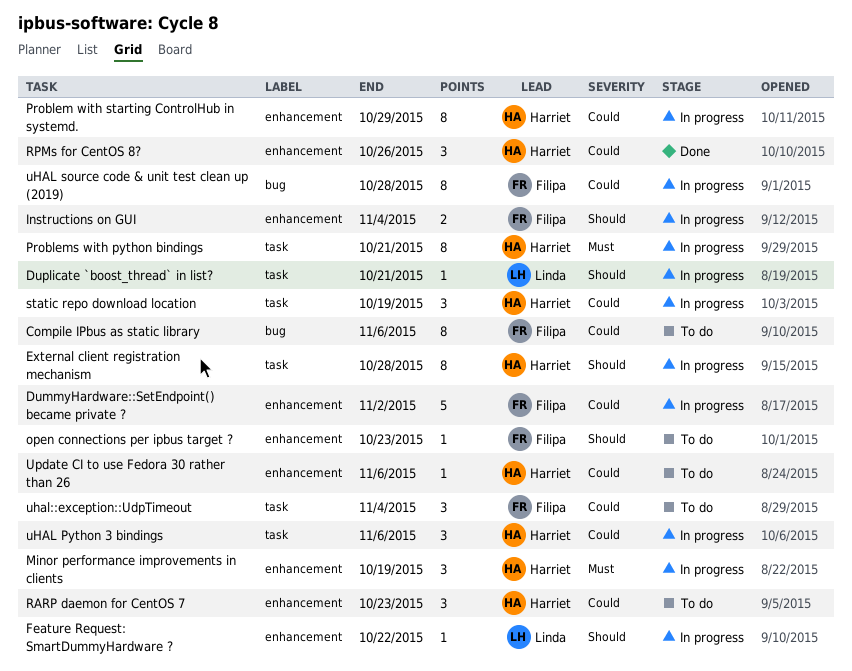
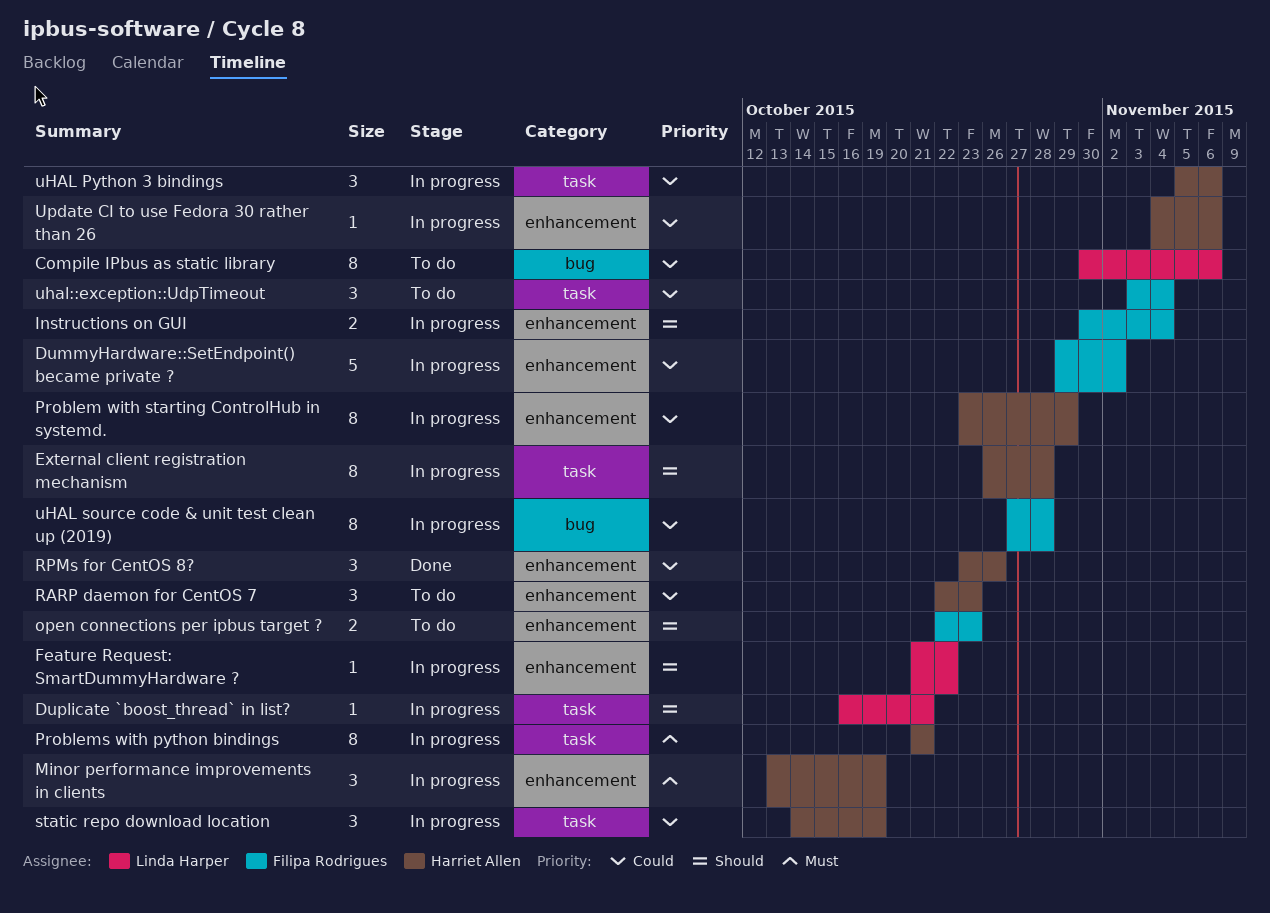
Compile IPbus as static library, owner: Filipa Rodrigues -> Linda Harper
open connections per ipbus target ?, estimate: 1 -> 2
Update CI to use Fedora 30 rather than 26, status: To do -> In progress

